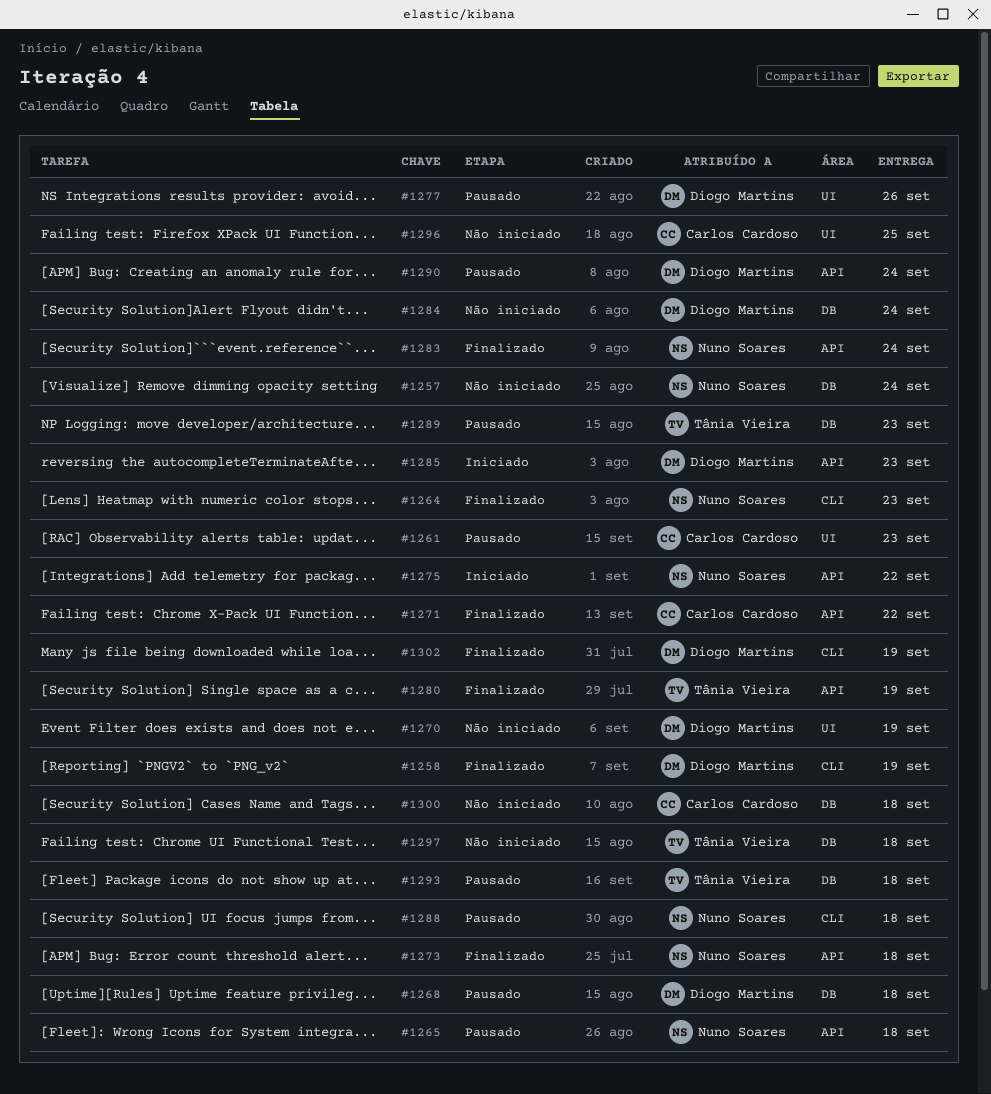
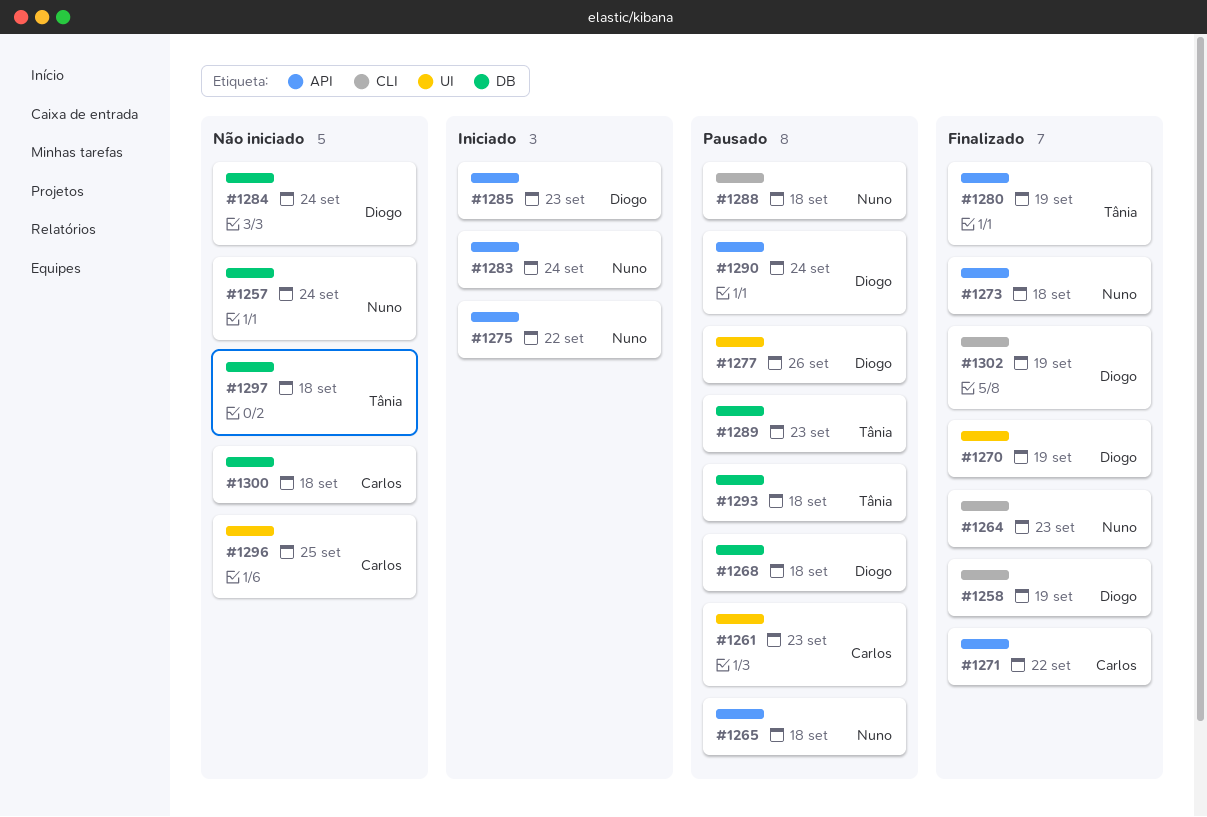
#1270, status: Não iniciado -> Finalizado
#1283, status: Finalizado -> Iniciado

